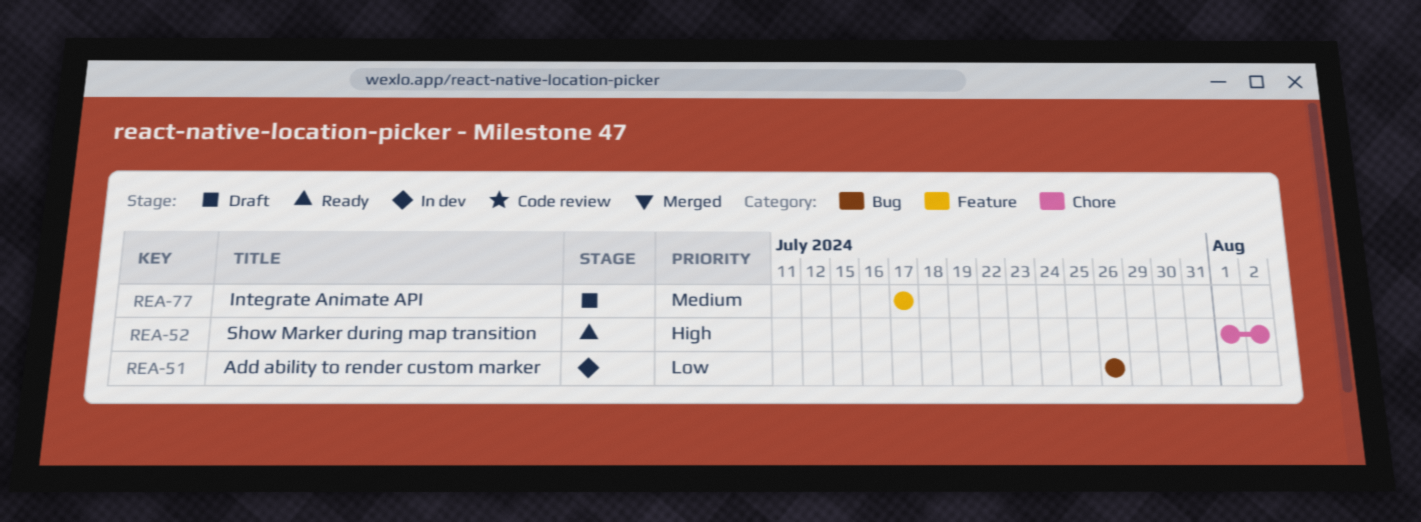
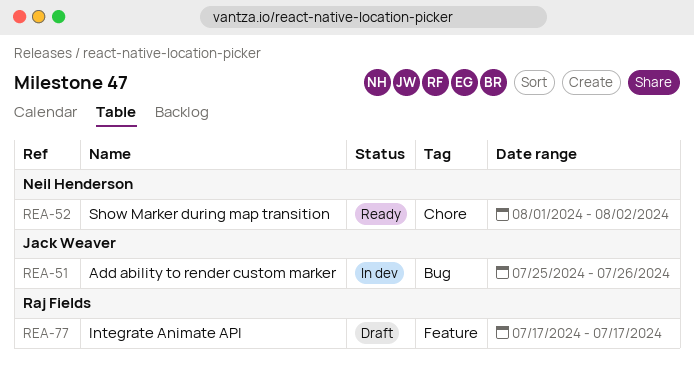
REA-51, start: Jul 26 -> Jul 25

